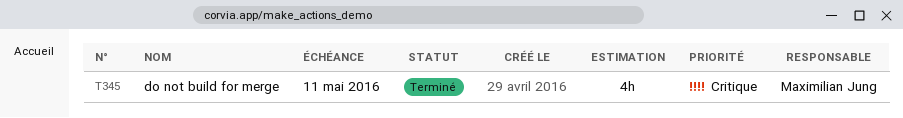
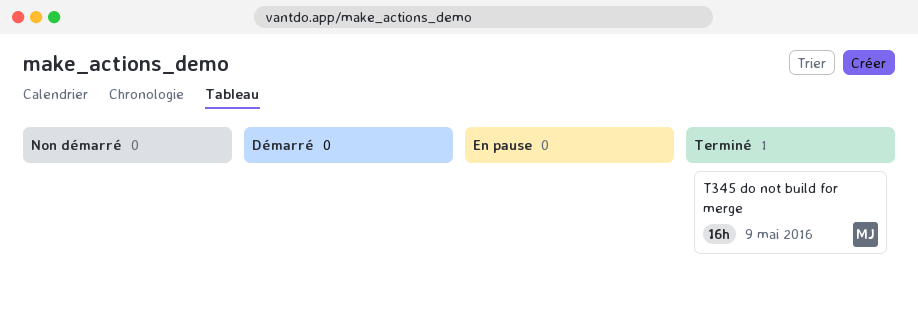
T345, estimate: 4h -> 16h
T345, due: May 11 -> May 9

